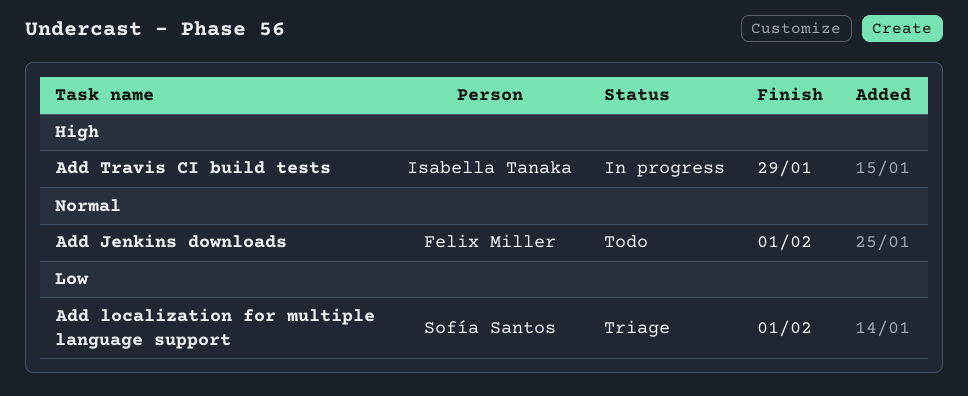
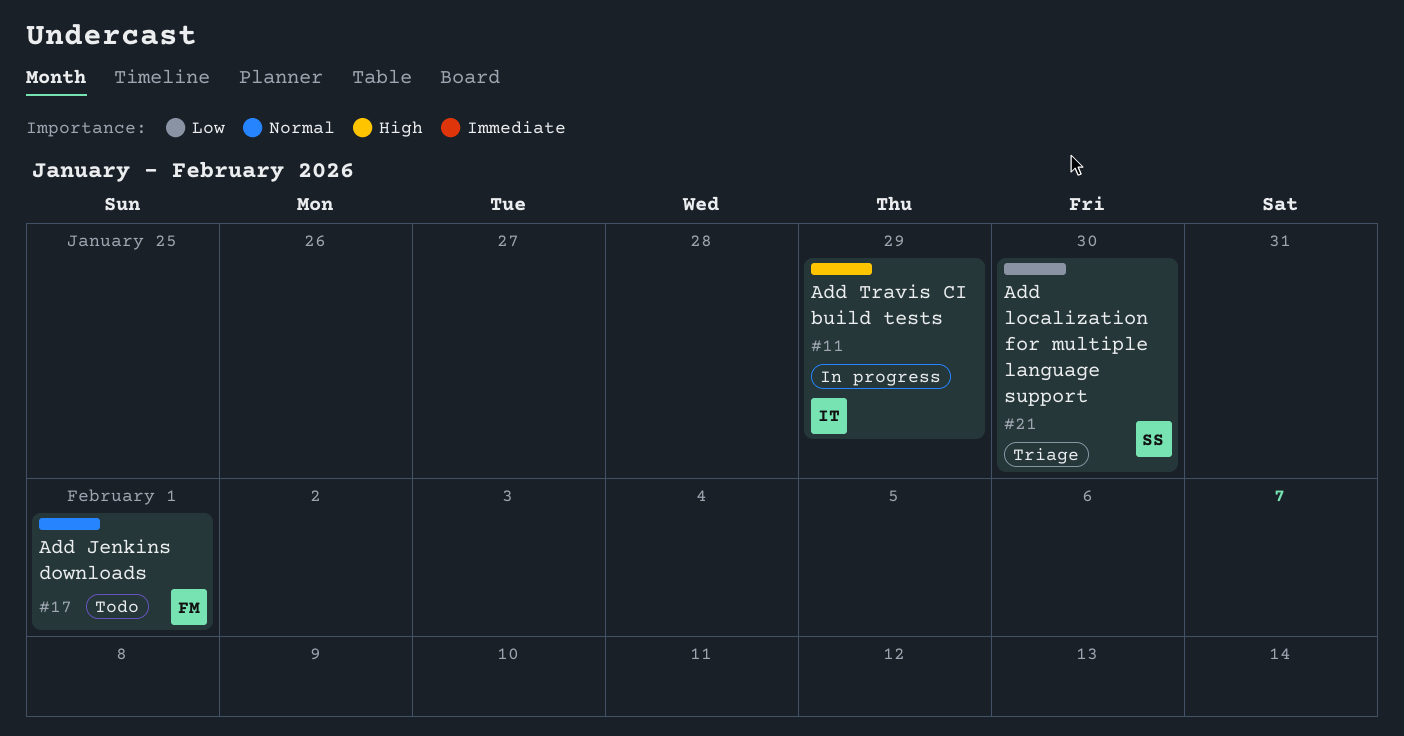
Add localization for multiple language support, due: Feb 1 -> Jan 30

